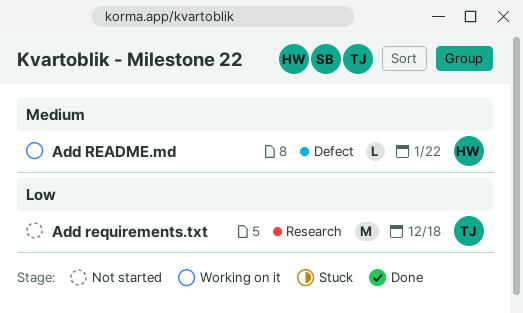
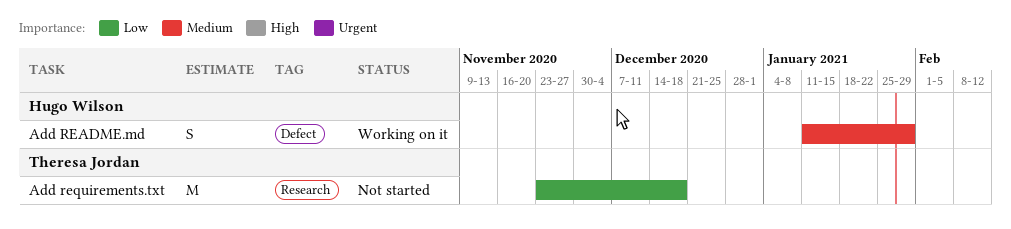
Add README.md, estimate: L -> S
Add README.md, due: Jan 22 -> Jan 29

